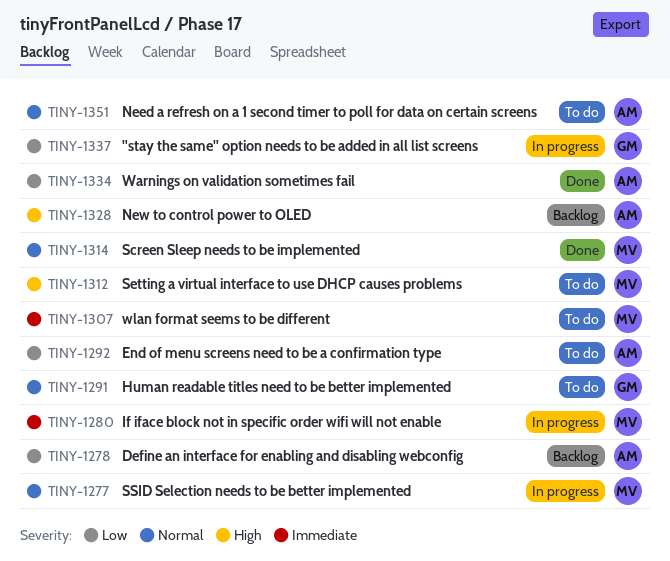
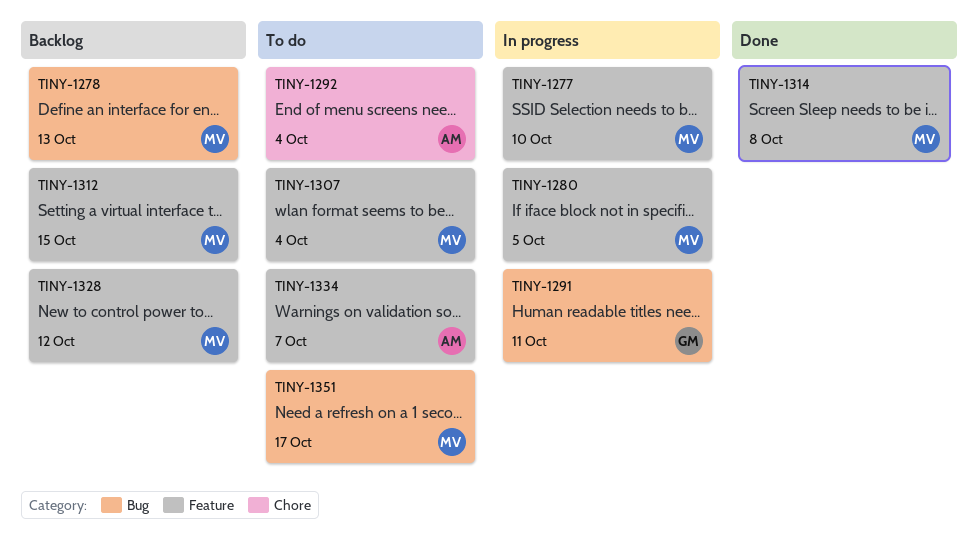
TINY-1278, owner: AM -> MV
TINY-1291, status: To do -> In progress
TINY-1312, status: To do -> Backlog
TINY-1328, owner: AM -> MV
TINY-1334, status: Done -> To do
TINY-1337: present -> none
TINY-1351, owner: AM -> MV

